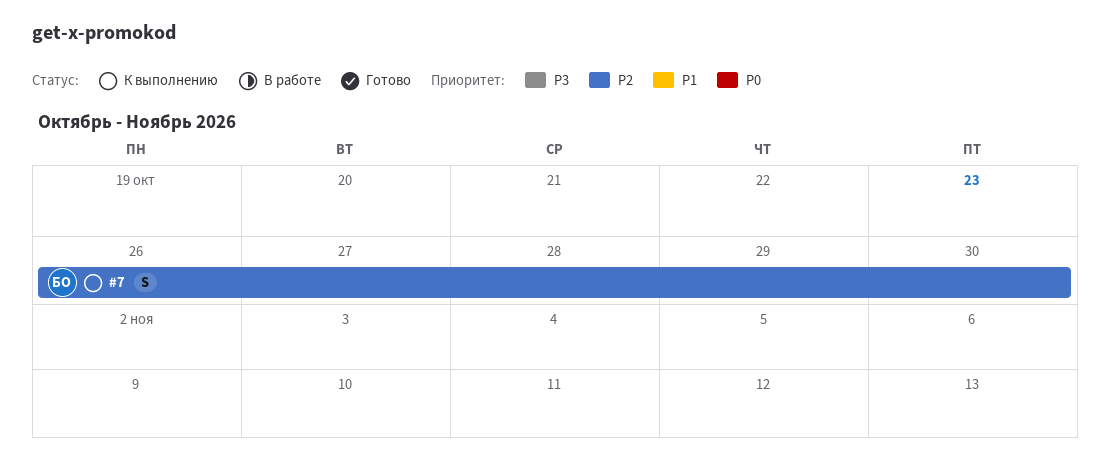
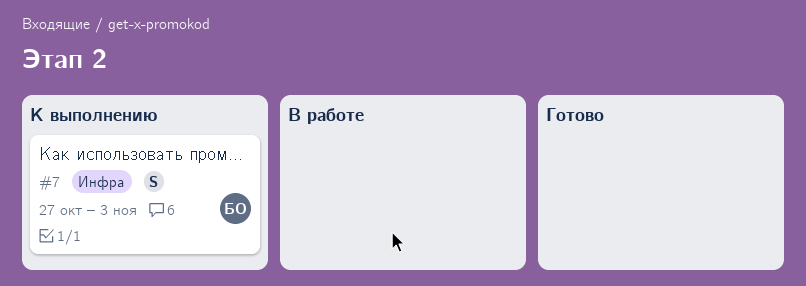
#7, start: Oct 26 -> Oct 27
#7, due: Oct 30 -> Nov 3

